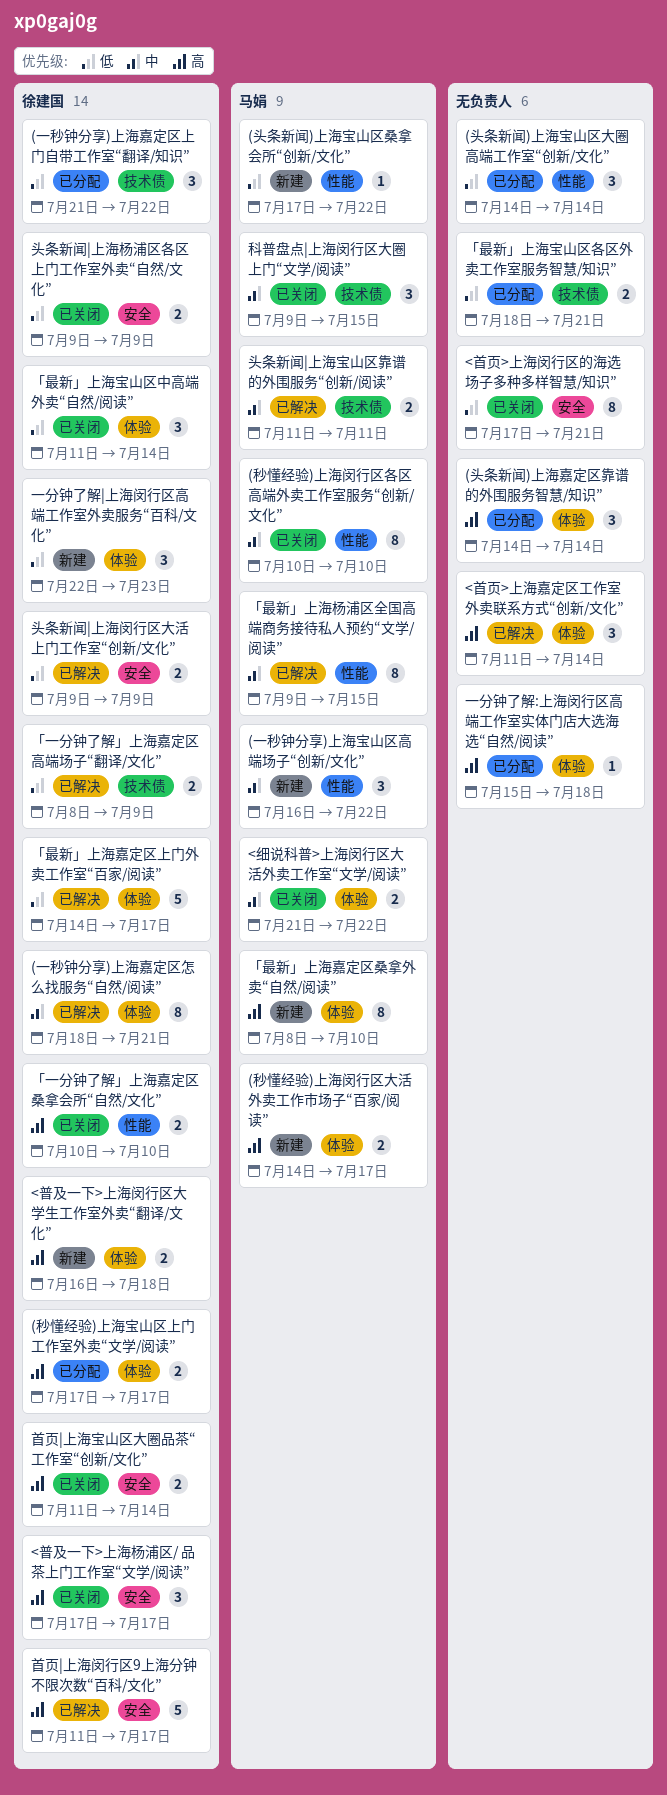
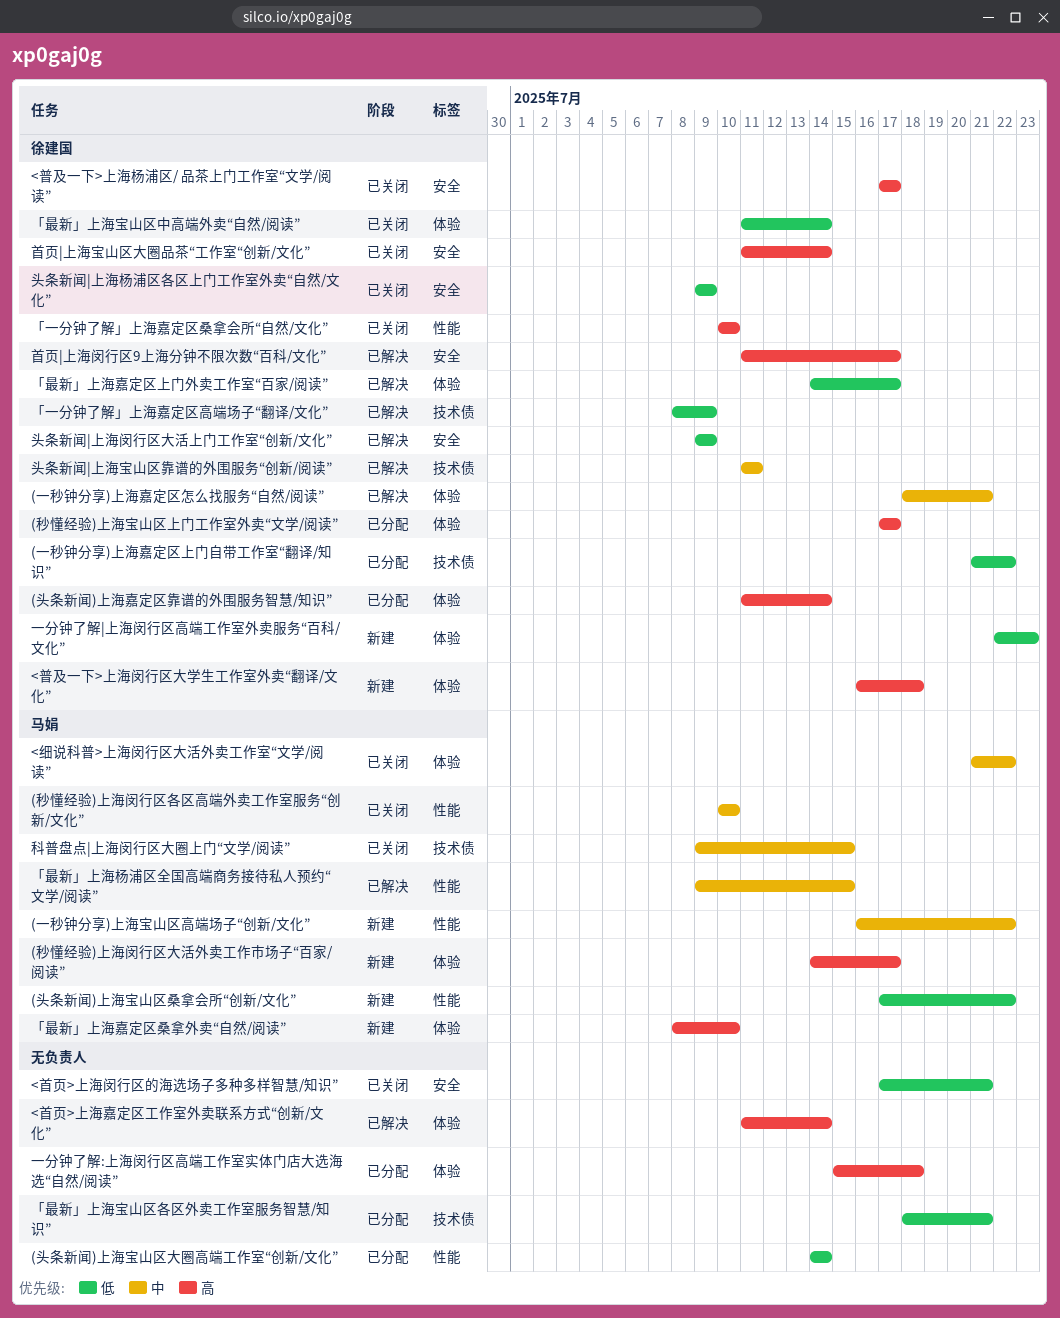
(头条新闻)上海嘉定区靠谱的外围服务智慧/知识”, owner: none -> 徐建国
(头条新闻)上海嘉定区靠谱的外围服务智慧/知识”, start: Jul 14 -> Jul 11
头条新闻|上海宝山区靠谱的外围服务“创新/阅读”, owner: 马娟 -> 徐建国

